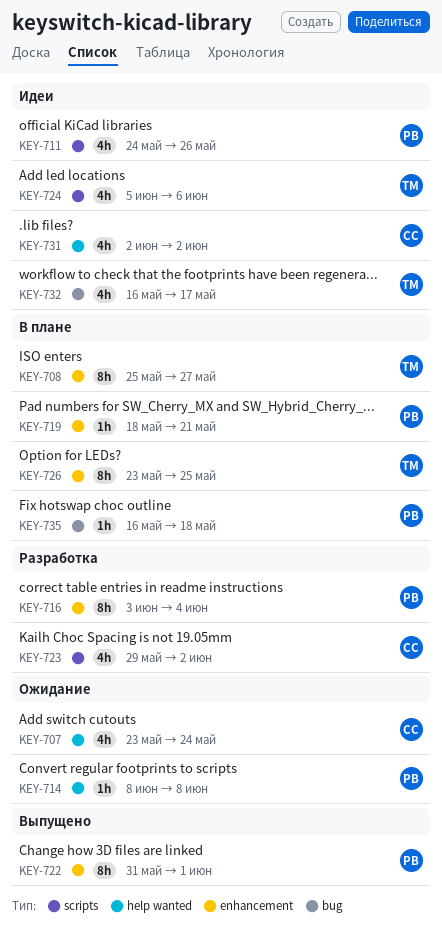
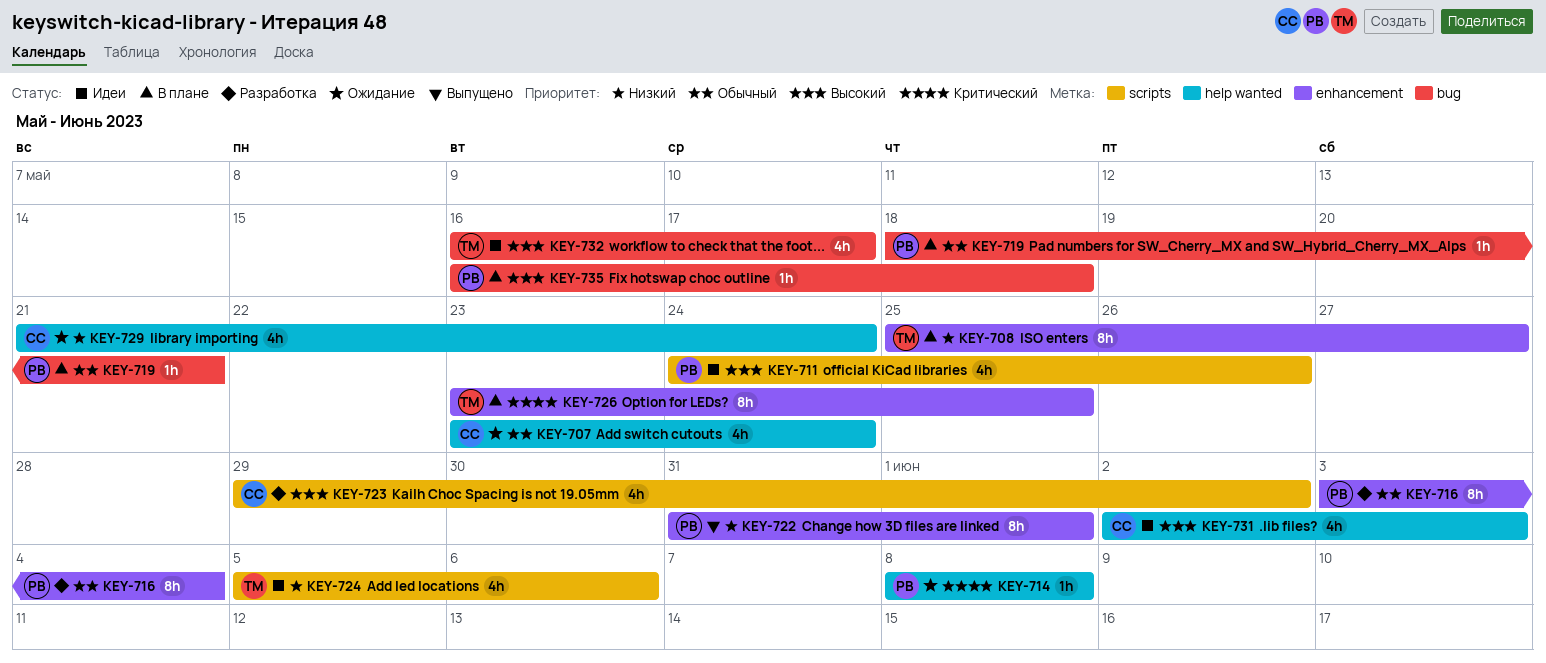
KEY-719, label: enhancement -> bug
KEY-729: none -> present
KEY-731, due: Jun 2 -> Jun 3

